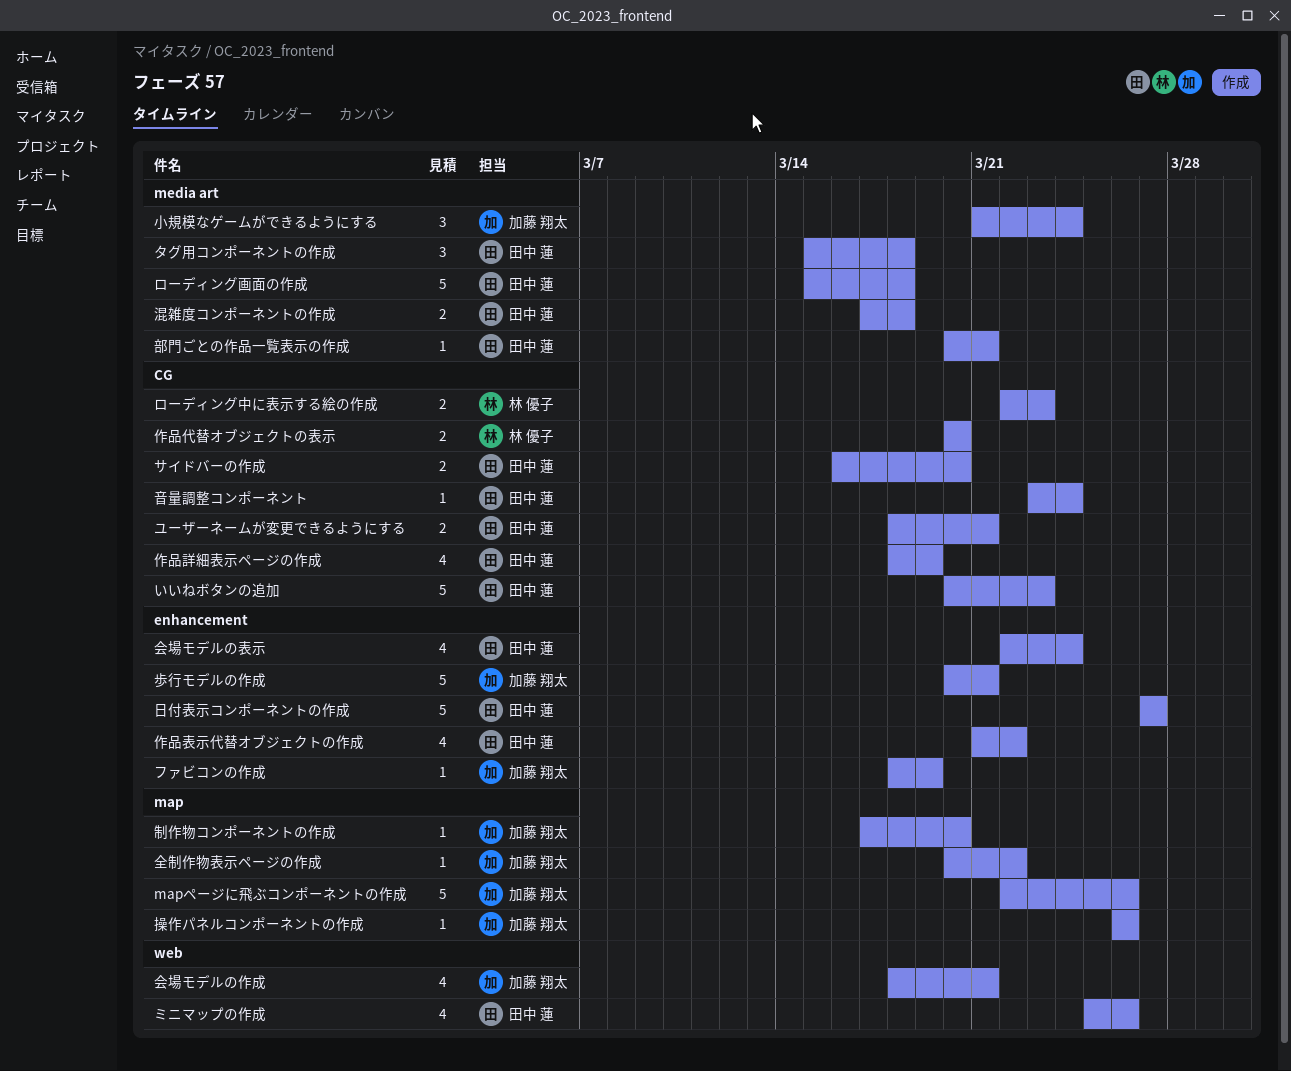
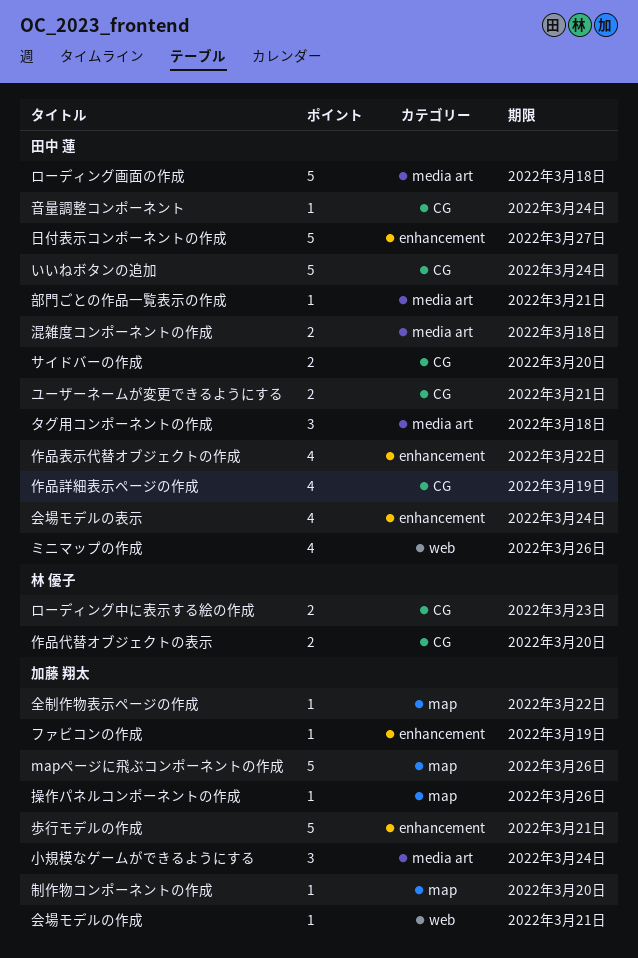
いいねボタンの追加, due: Mar 23 -> Mar 24
会場モデルの作成, estimate: 4 -> 1

